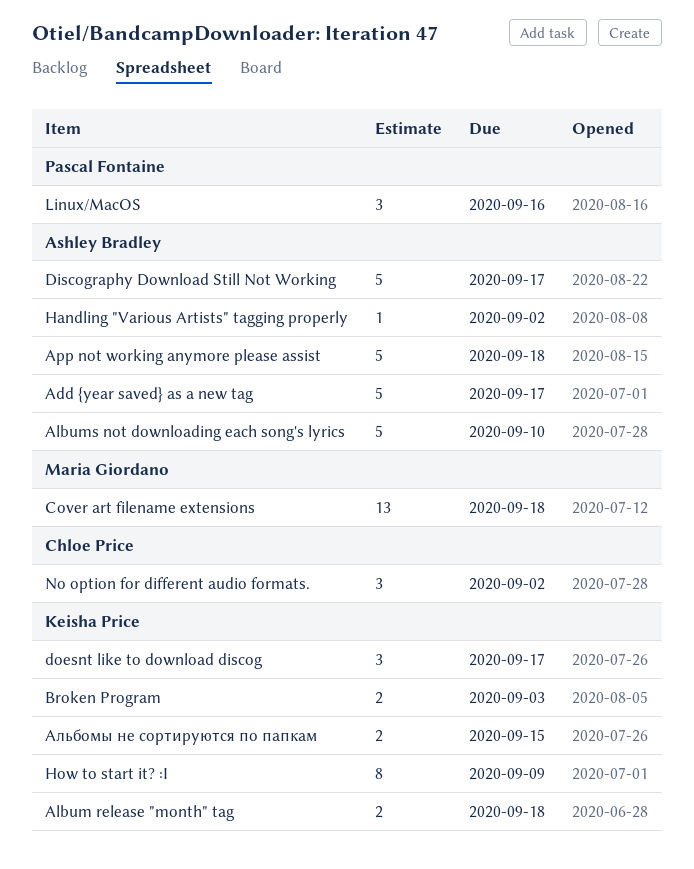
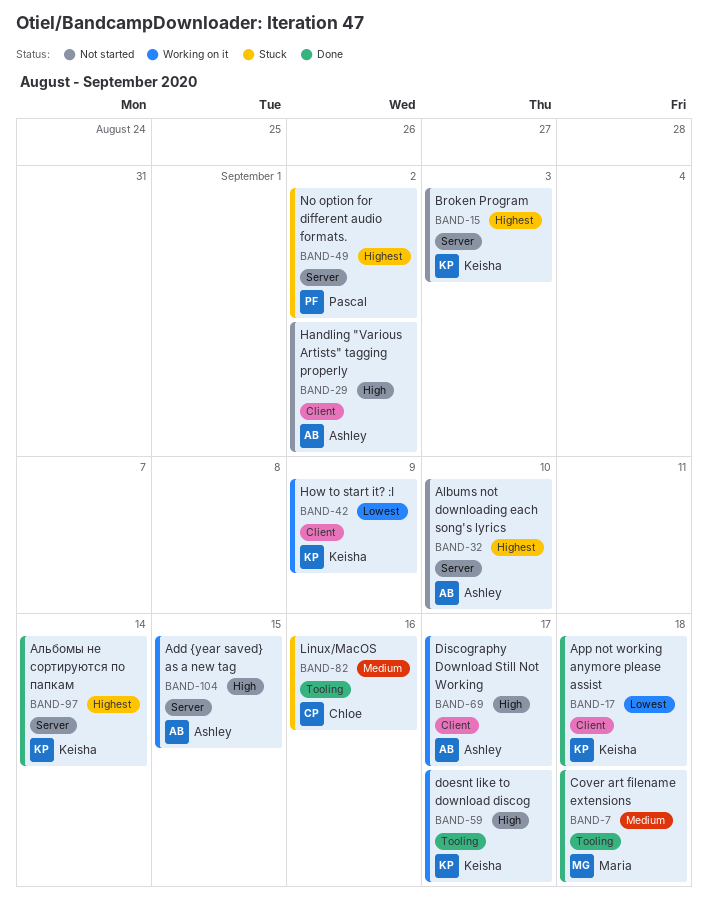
Add {year saved} as a new tag, due: Sep 17 -> Sep 15
Album release "month" tag: present -> none
App not working anymore please assist, owner: Ashley Bradley -> Keisha Price
Linux/MacOS, owner: Pascal Fontaine -> Chloe Price
No option for different audio formats., owner: Chloe Price -> Pascal Fontaine
Альбомы не сортируются по папкам, due: Sep 15 -> Sep 14

